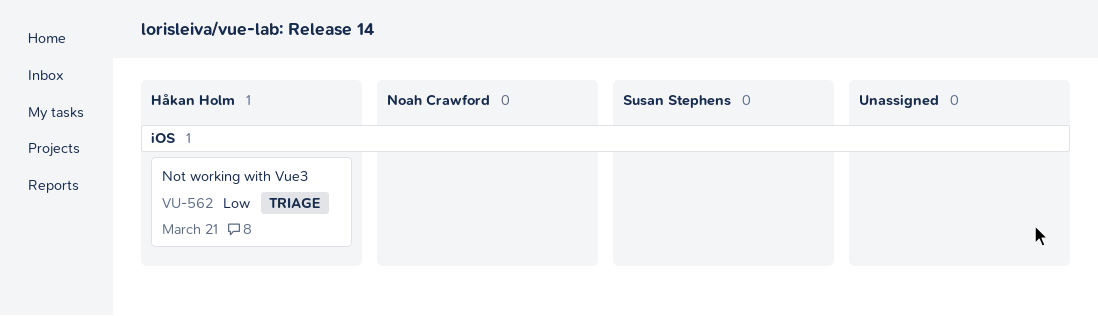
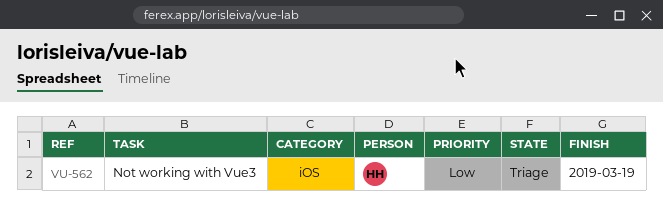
VU-562, due: Mar 21 -> Mar 19

